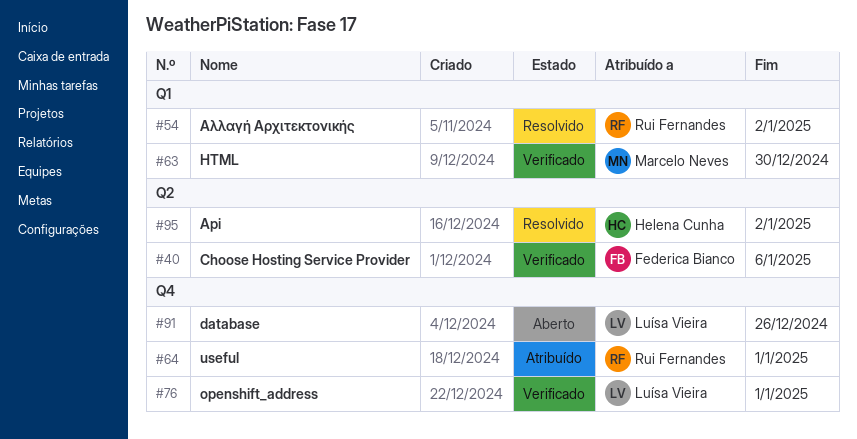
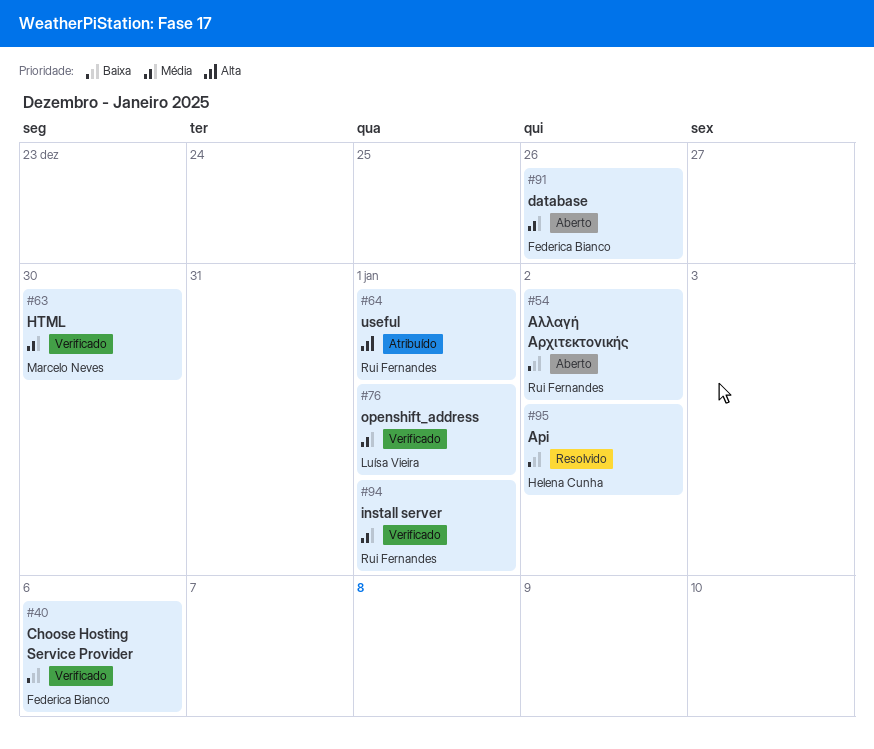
#54, status: Resolvido -> Aberto
#91, owner: Luísa Vieira -> Federica Bianco
#94: none -> present

